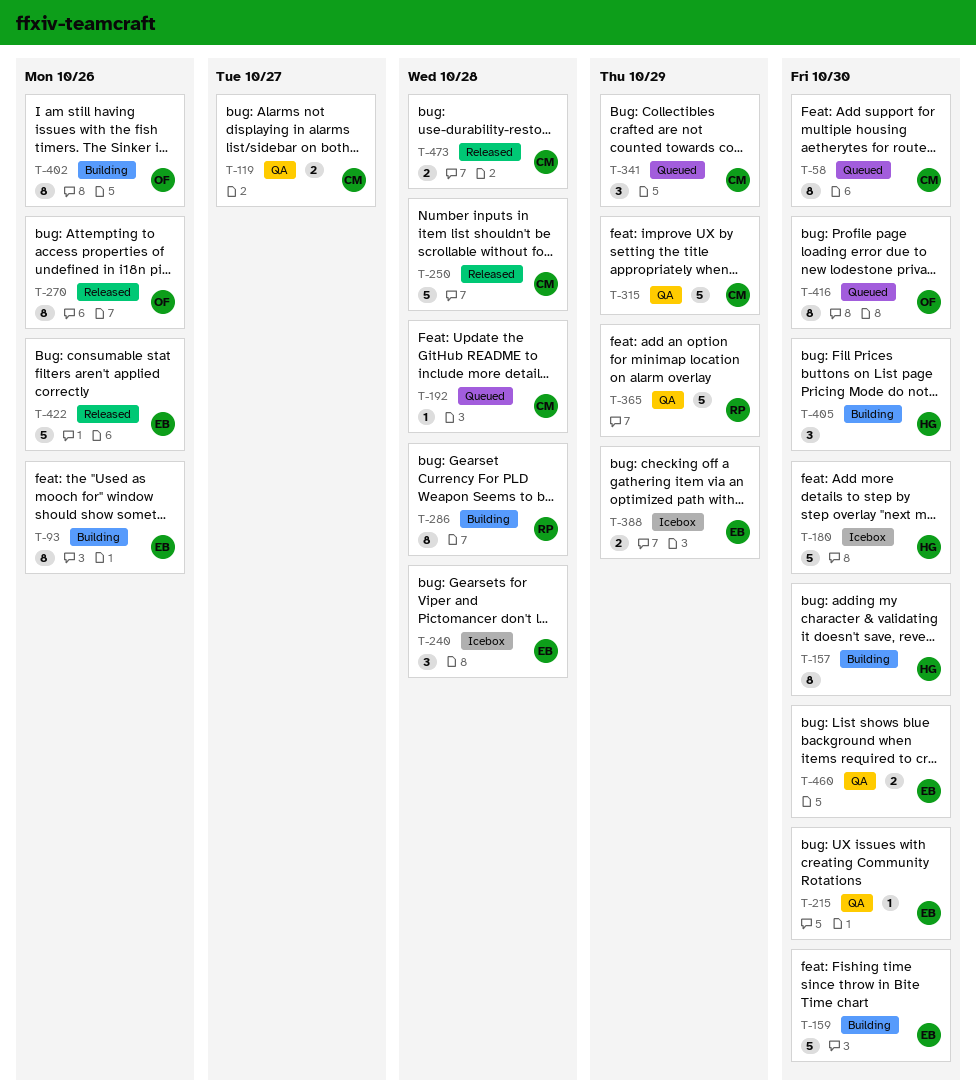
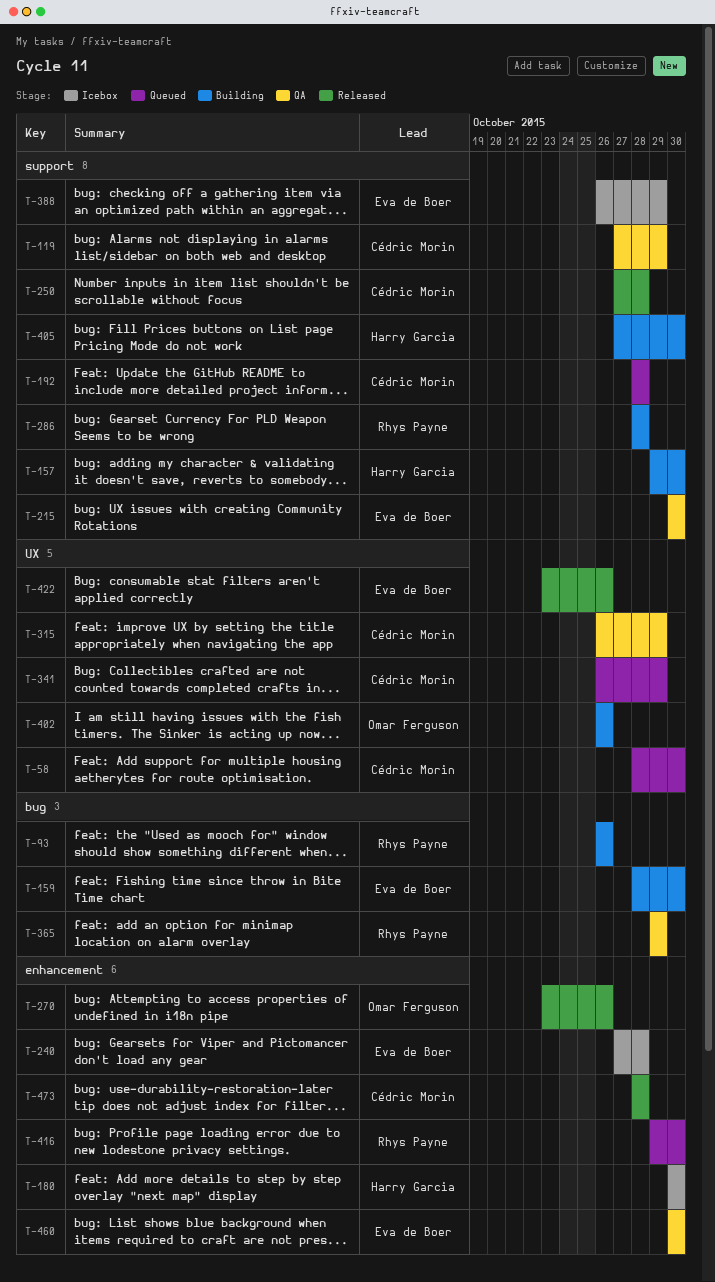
T-93, owner: Eva de Boer -> Rhys Payne
T-119, due: Oct 27 -> Oct 29
T-416, owner: Omar Ferguson -> Rhys Payne

